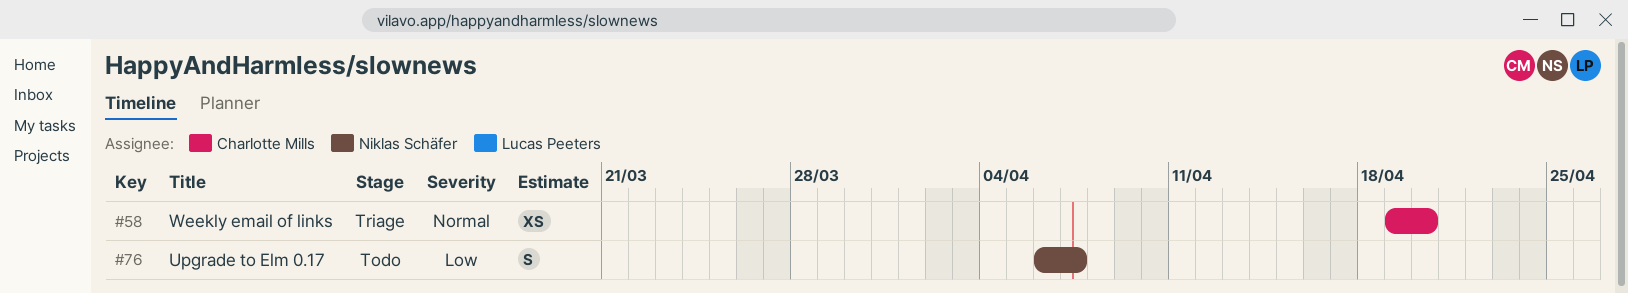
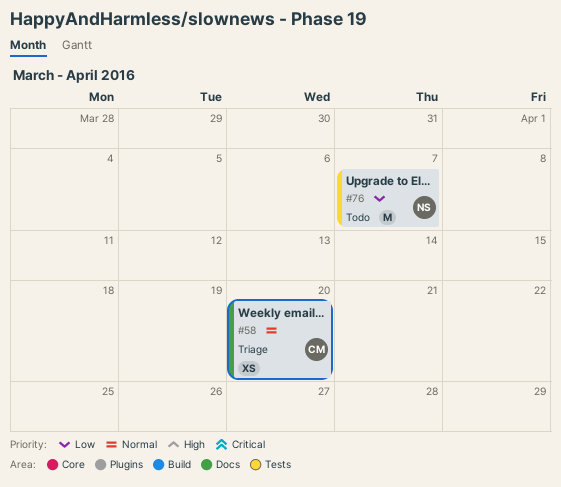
#76, estimate: S -> M

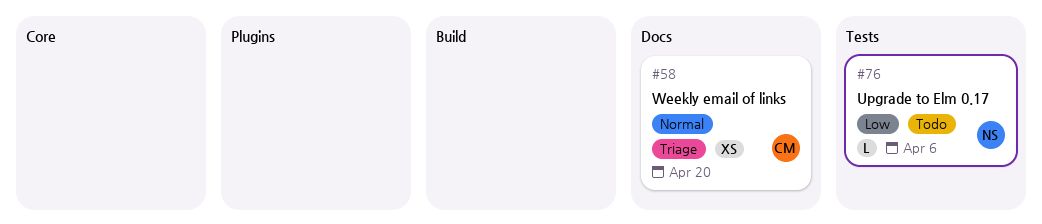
#76, estimate: M -> L
#76, due: Apr 7 -> Apr 6

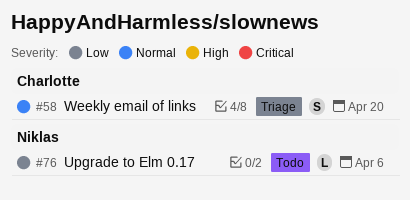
#58, estimate: XS -> S

